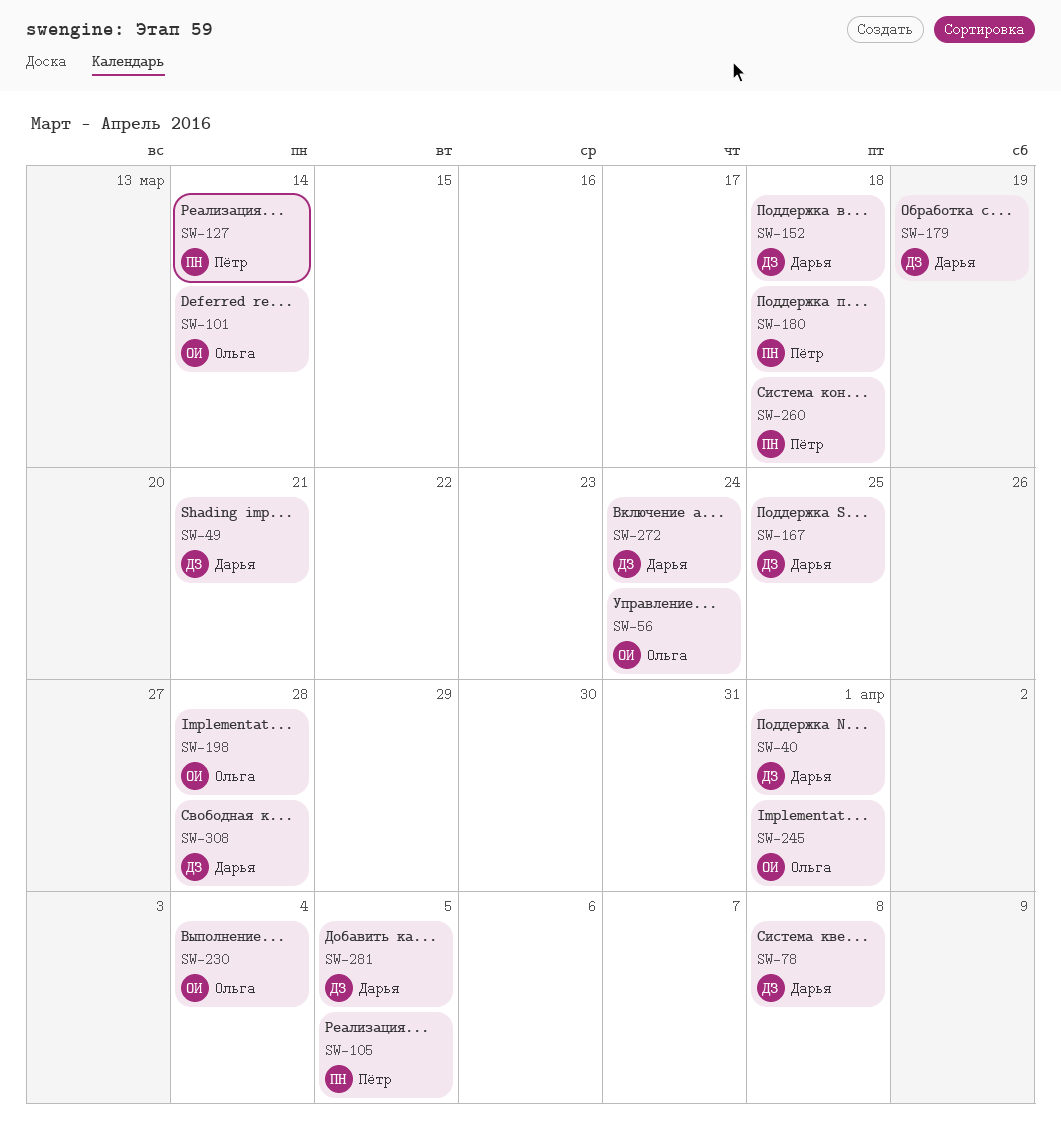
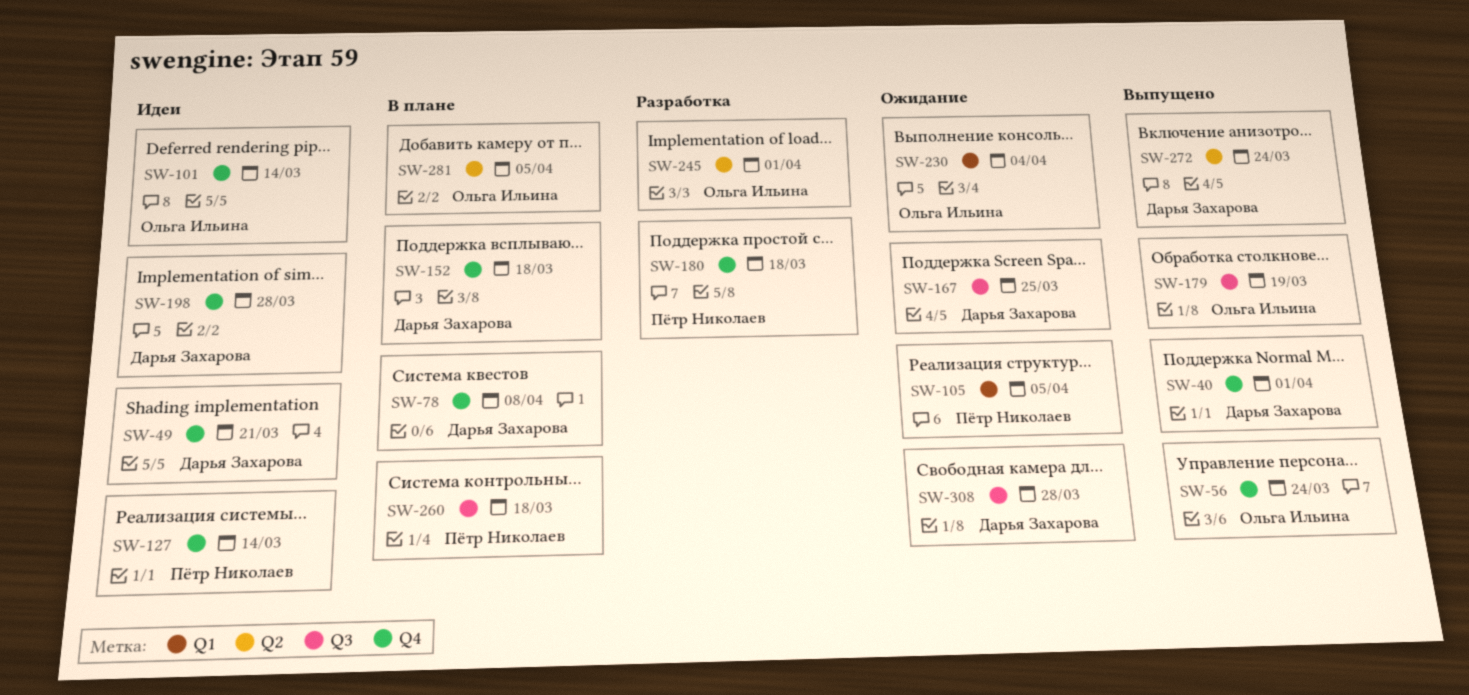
SW-179, owner: Дарья Захарова -> Ольга Ильина
SW-198, owner: Ольга Ильина -> Дарья Захарова
SW-281, owner: Дарья Захарова -> Ольга Ильина

